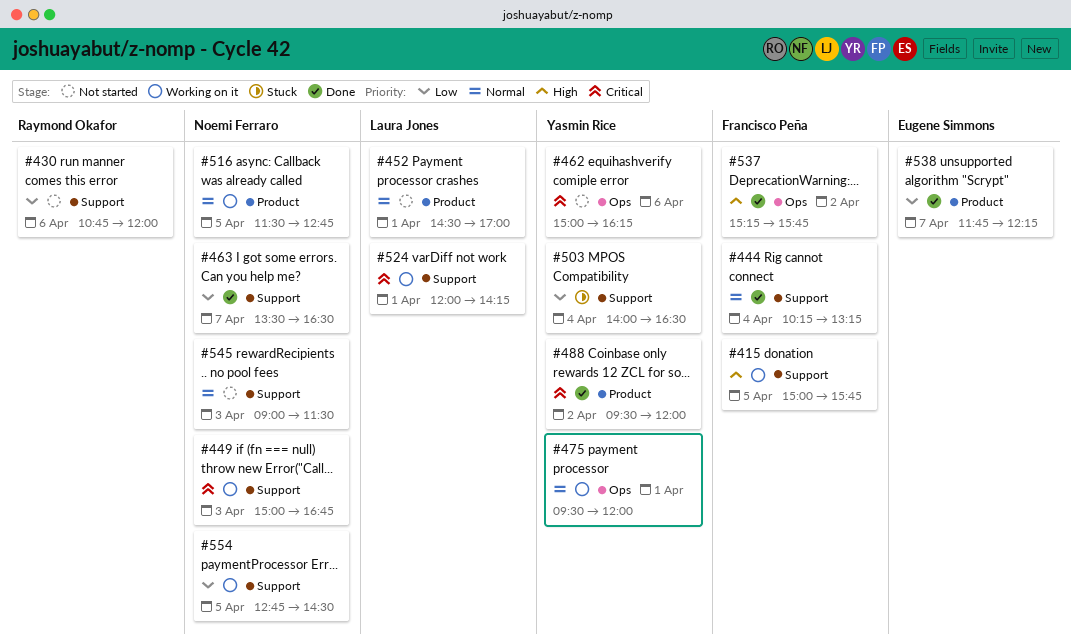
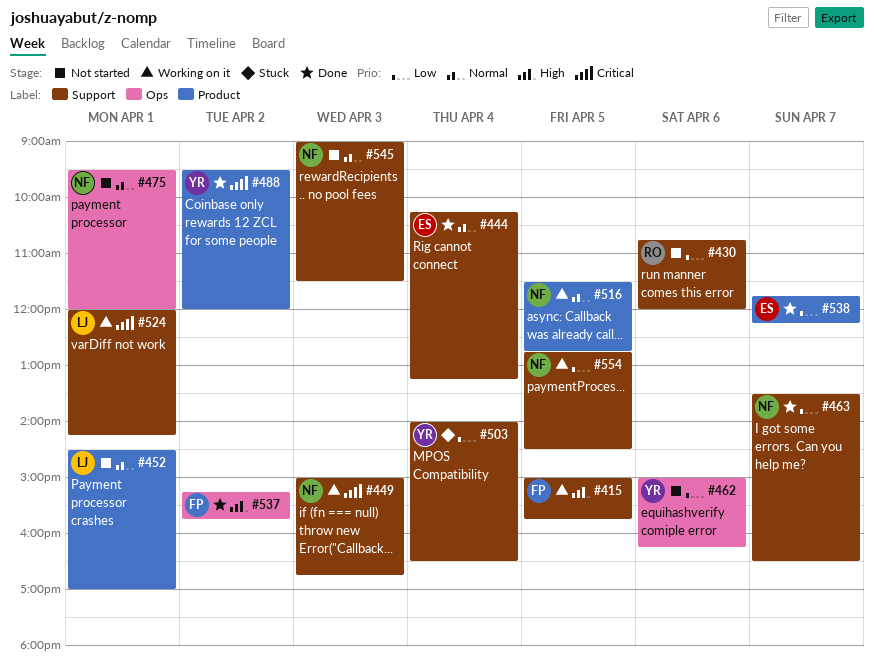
#444, owner: Francisco Peña -> Eugene Simmons
#462, priority: Critical -> Low
#475, status: Working on it -> Not started
#475, owner: Yasmin Rice -> Noemi Ferraro

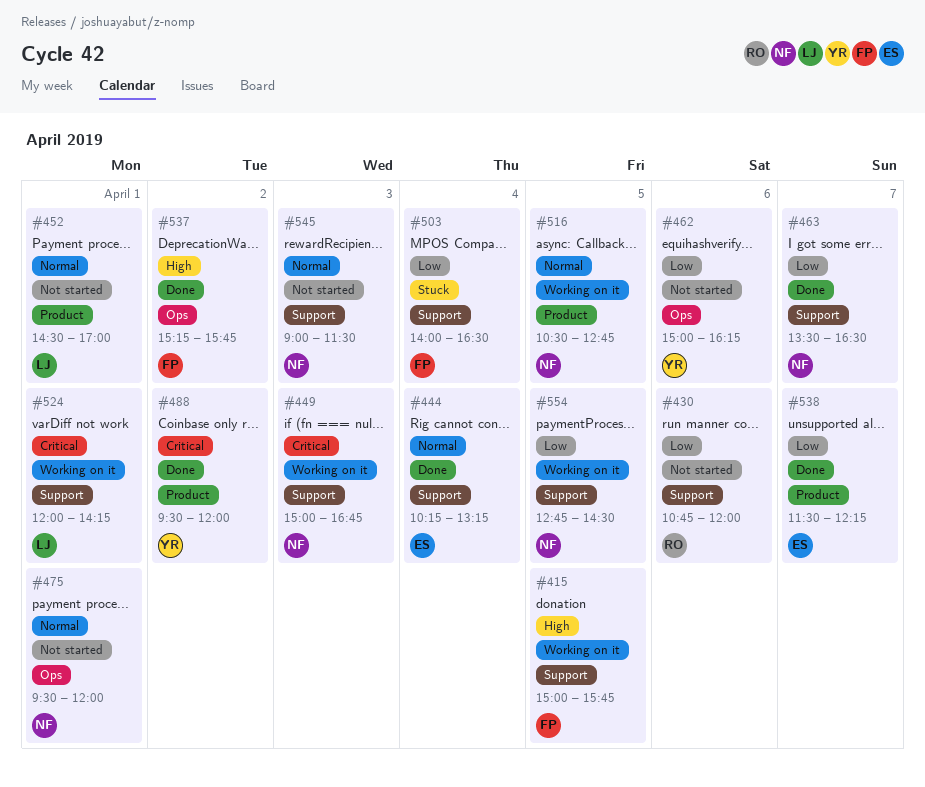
#503, owner: YR -> FP
#516, begins: 11:30 -> 10:30
#538, begins: 11:45 -> 11:30

